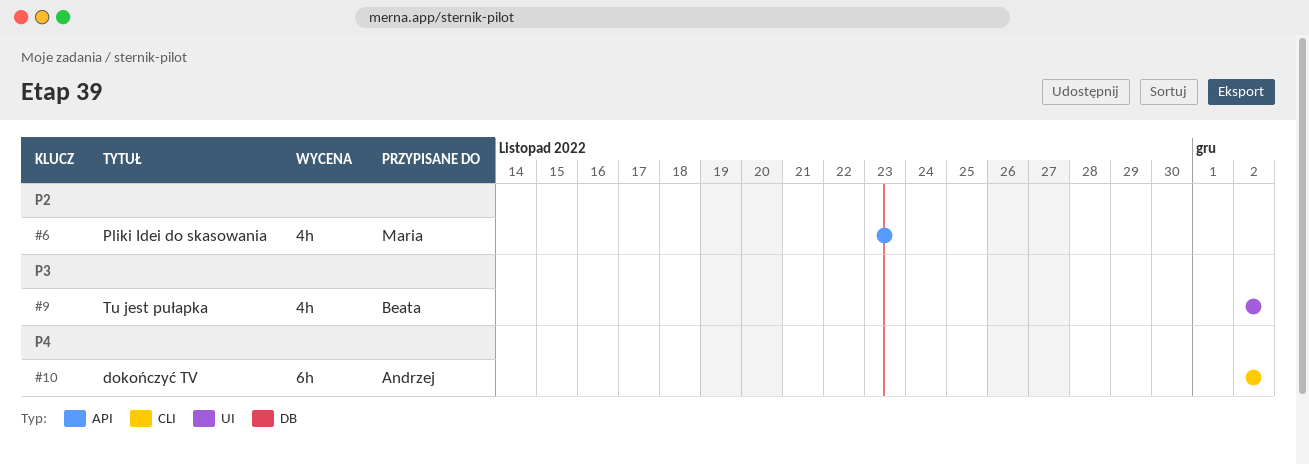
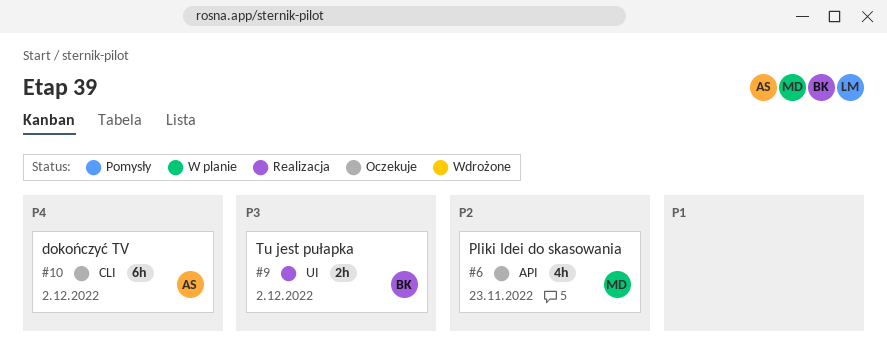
#9, estimate: 4h -> 2h

